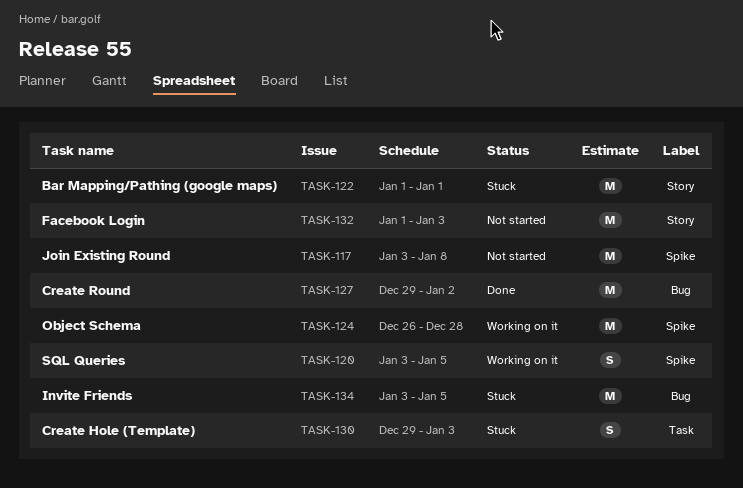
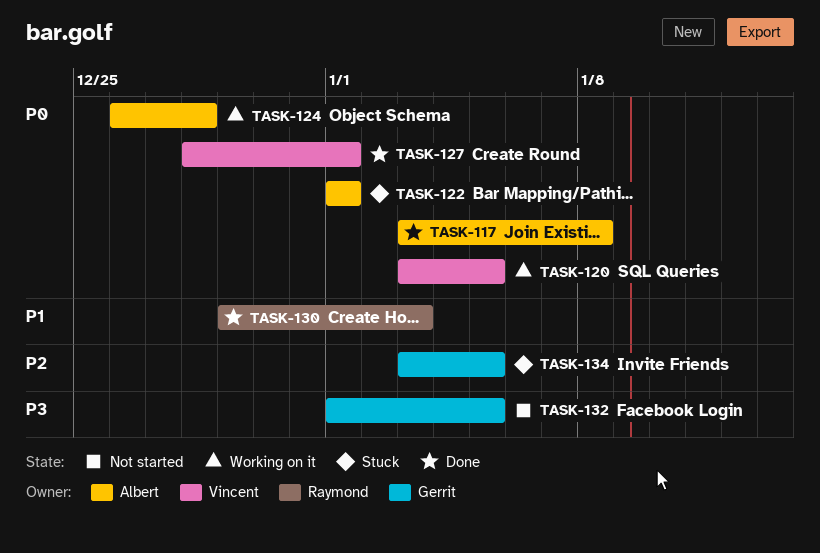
TASK-117, status: Not started -> Done
TASK-127, start: Dec 29 -> Dec 28
TASK-127, due: Jan 2 -> Jan 1
TASK-130, status: Stuck -> Done
TASK-132, due: Jan 3 -> Jan 5

